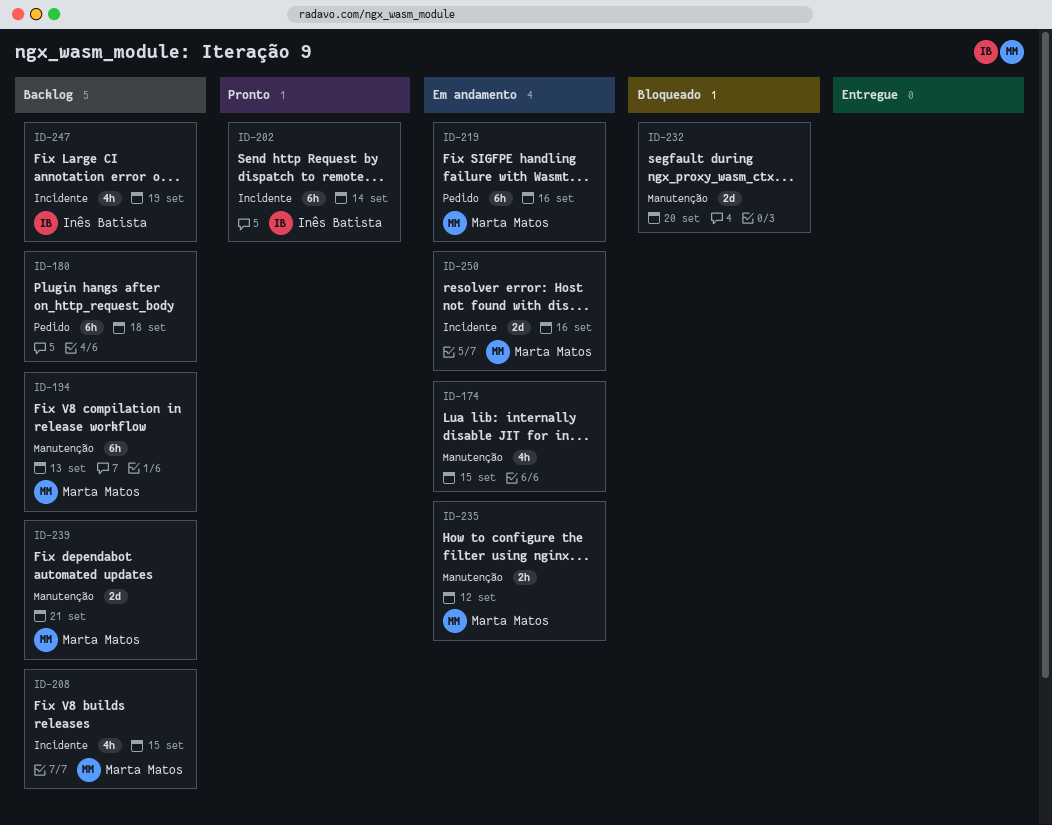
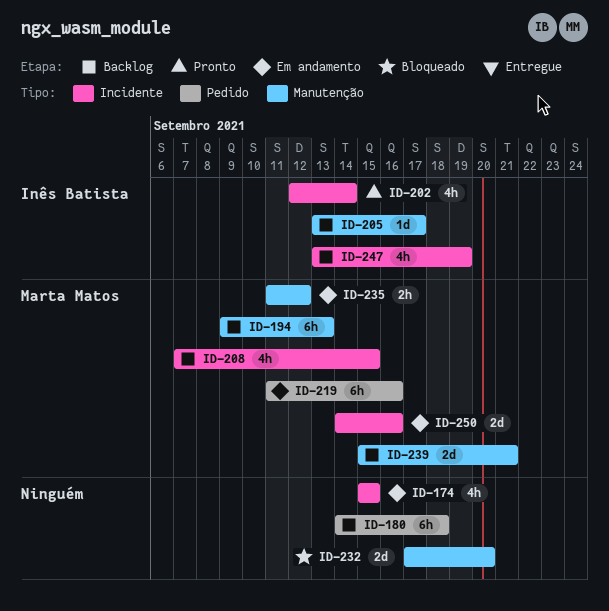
ID-174, label: Manutenção -> Incidente
ID-202, estimate: 6h -> 4h
ID-205: none -> present

